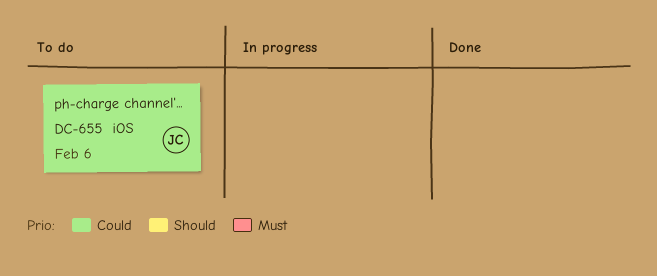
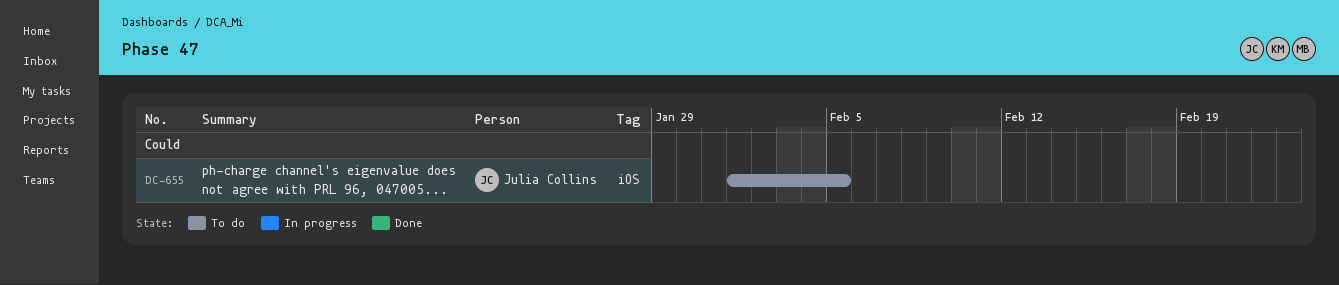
DC-655, due: Feb 6 -> Feb 5

